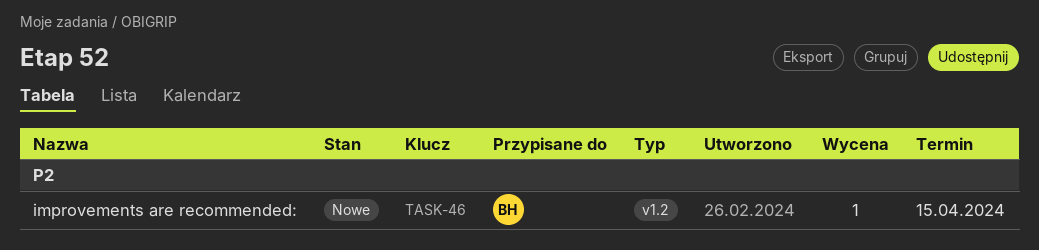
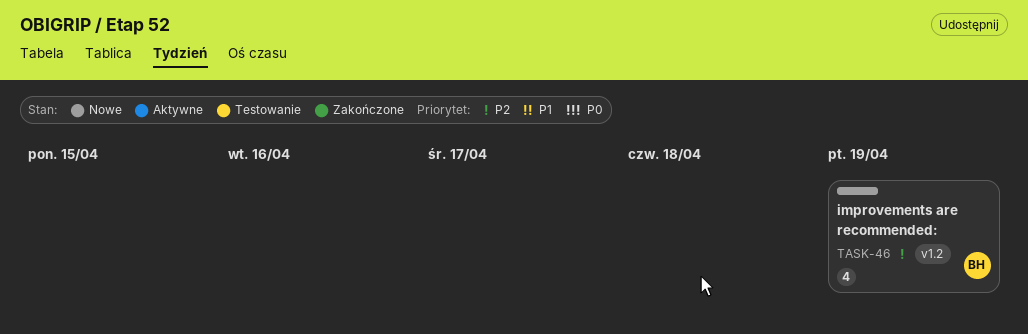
TASK-46, estimate: 1 -> 4
TASK-46, due: Apr 15 -> Apr 19

